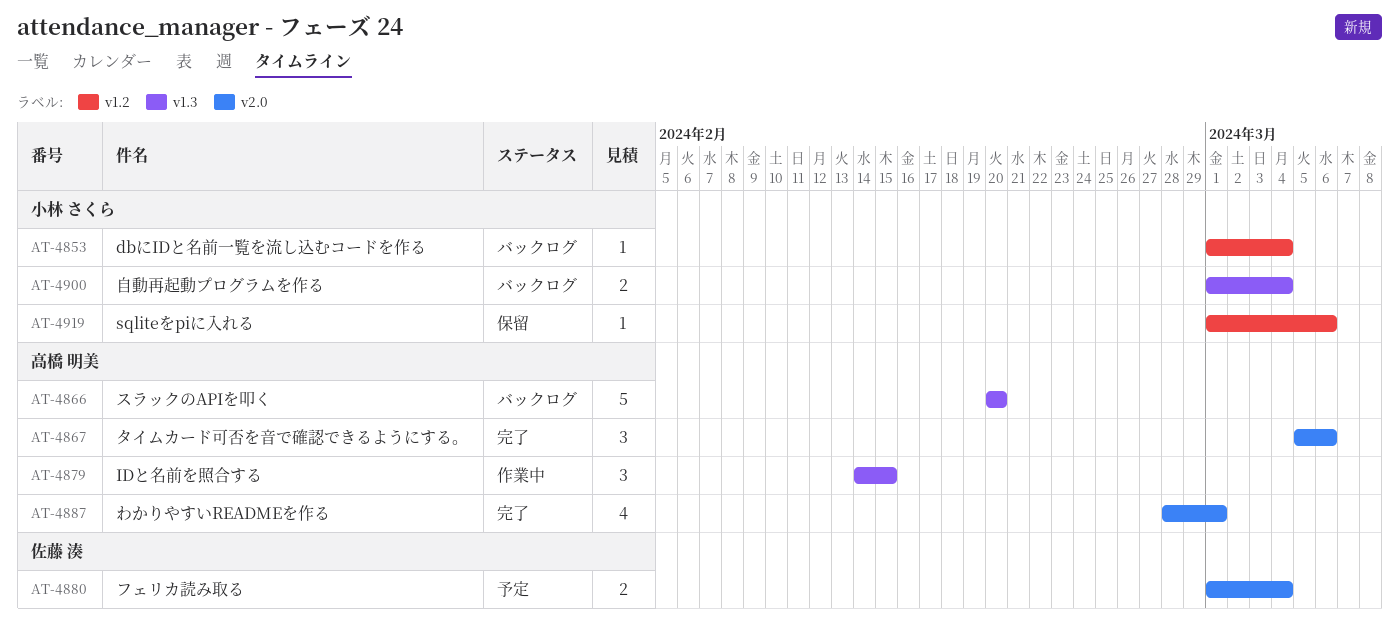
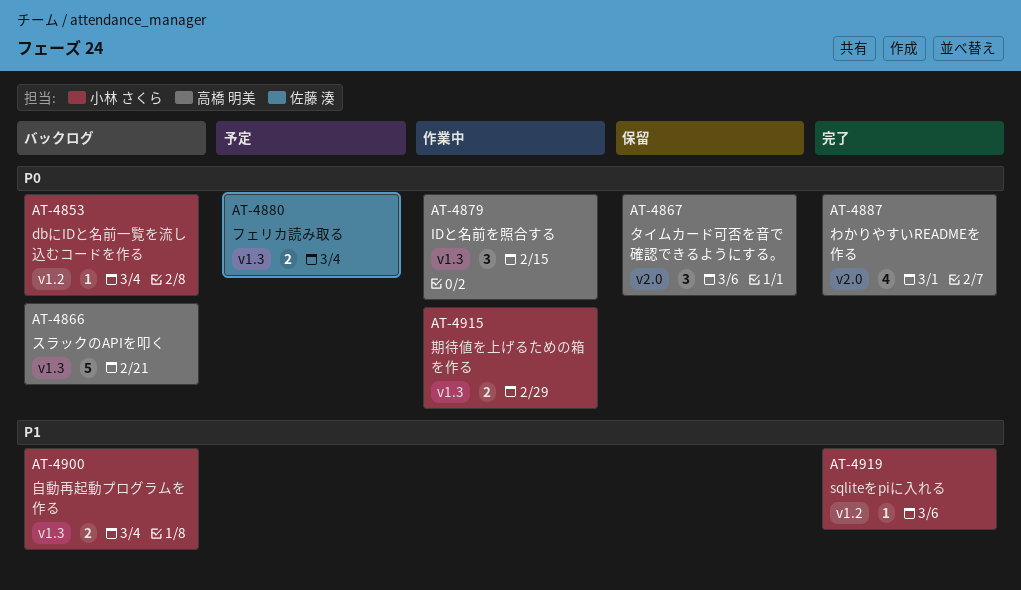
AT-4866, due: Feb 20 -> Feb 21
AT-4867, status: 完了 -> 保留
AT-4880, label: v2.0 -> v1.3
AT-4915: none -> present
AT-4919, status: 保留 -> 完了

